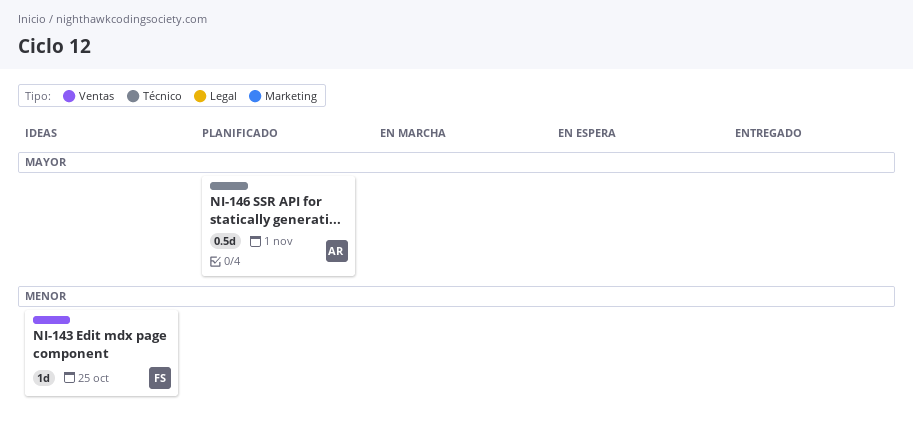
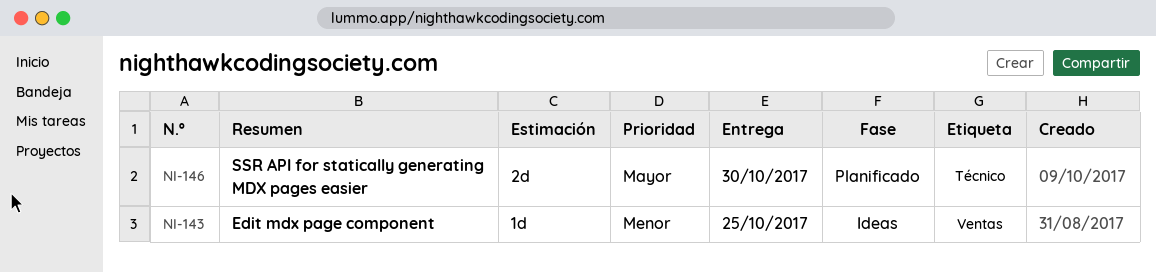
NI-146, estimate: 0.5d -> 2d
NI-146, due: Nov 1 -> Oct 30

